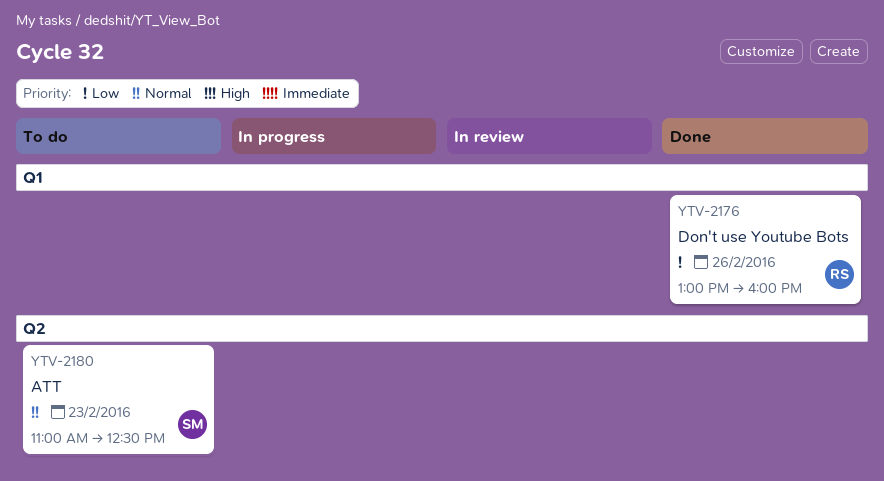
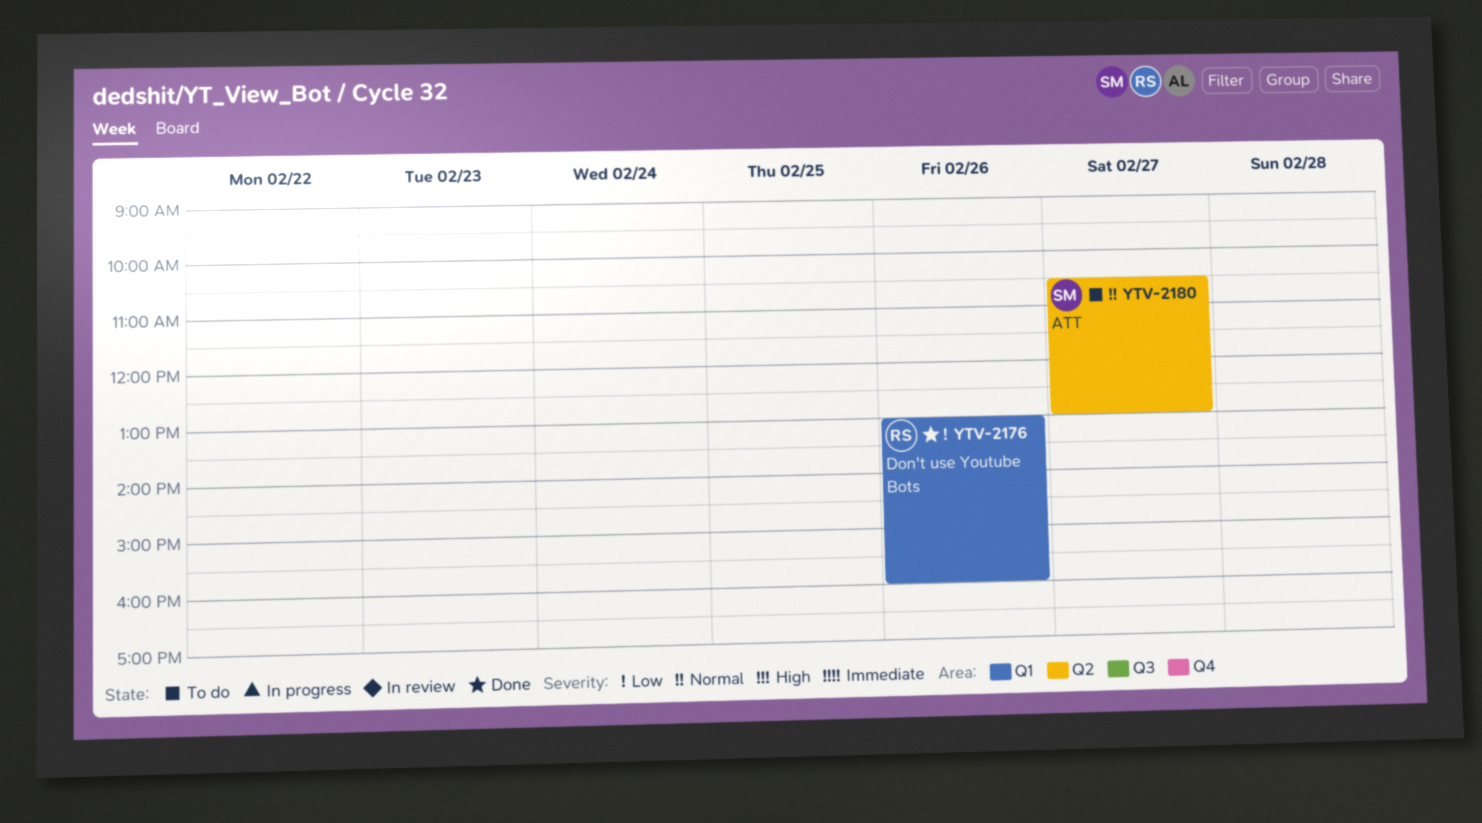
YTV-2180, day: Feb 23 -> Feb 27
YTV-2180, begins: 11:00 -> 10:30
YTV-2180, ends: 12:30 -> 13:00

